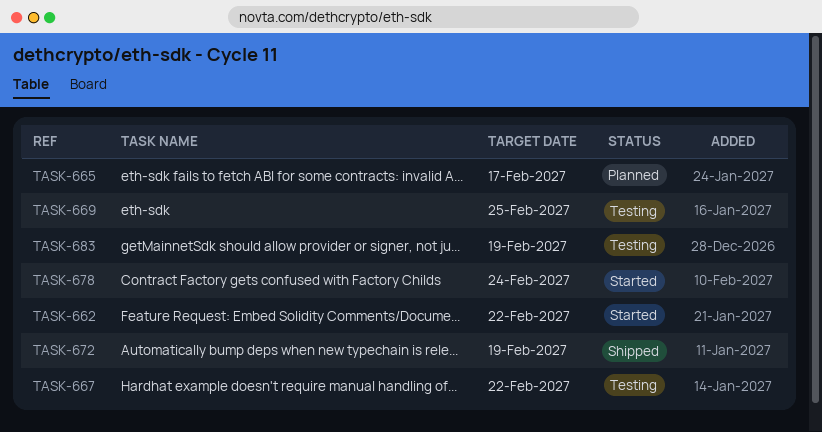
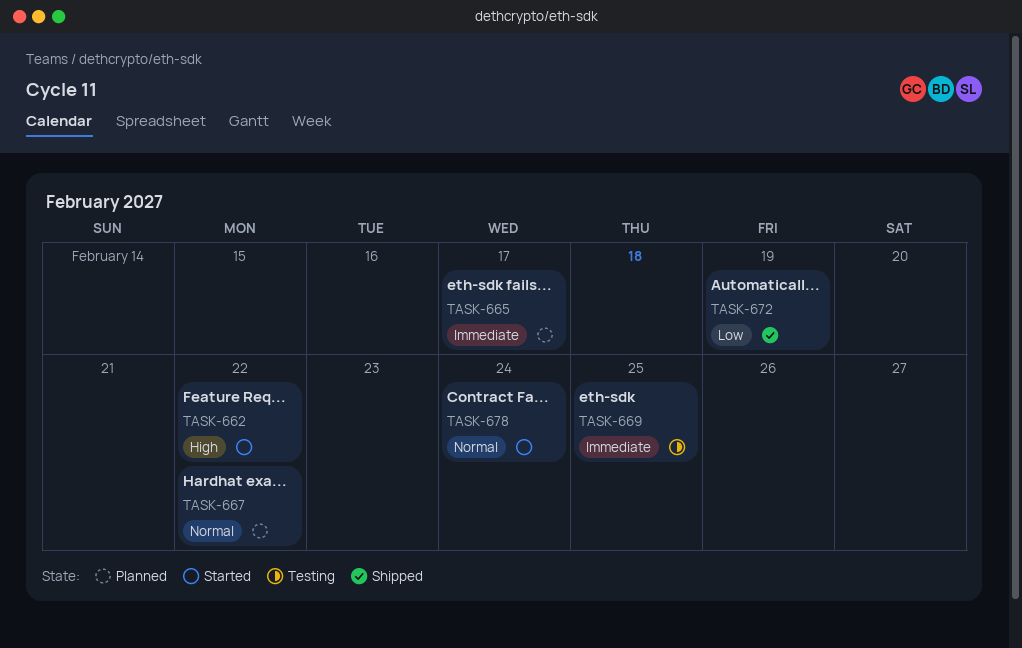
TASK-667, status: Testing -> Planned
TASK-683: present -> none

